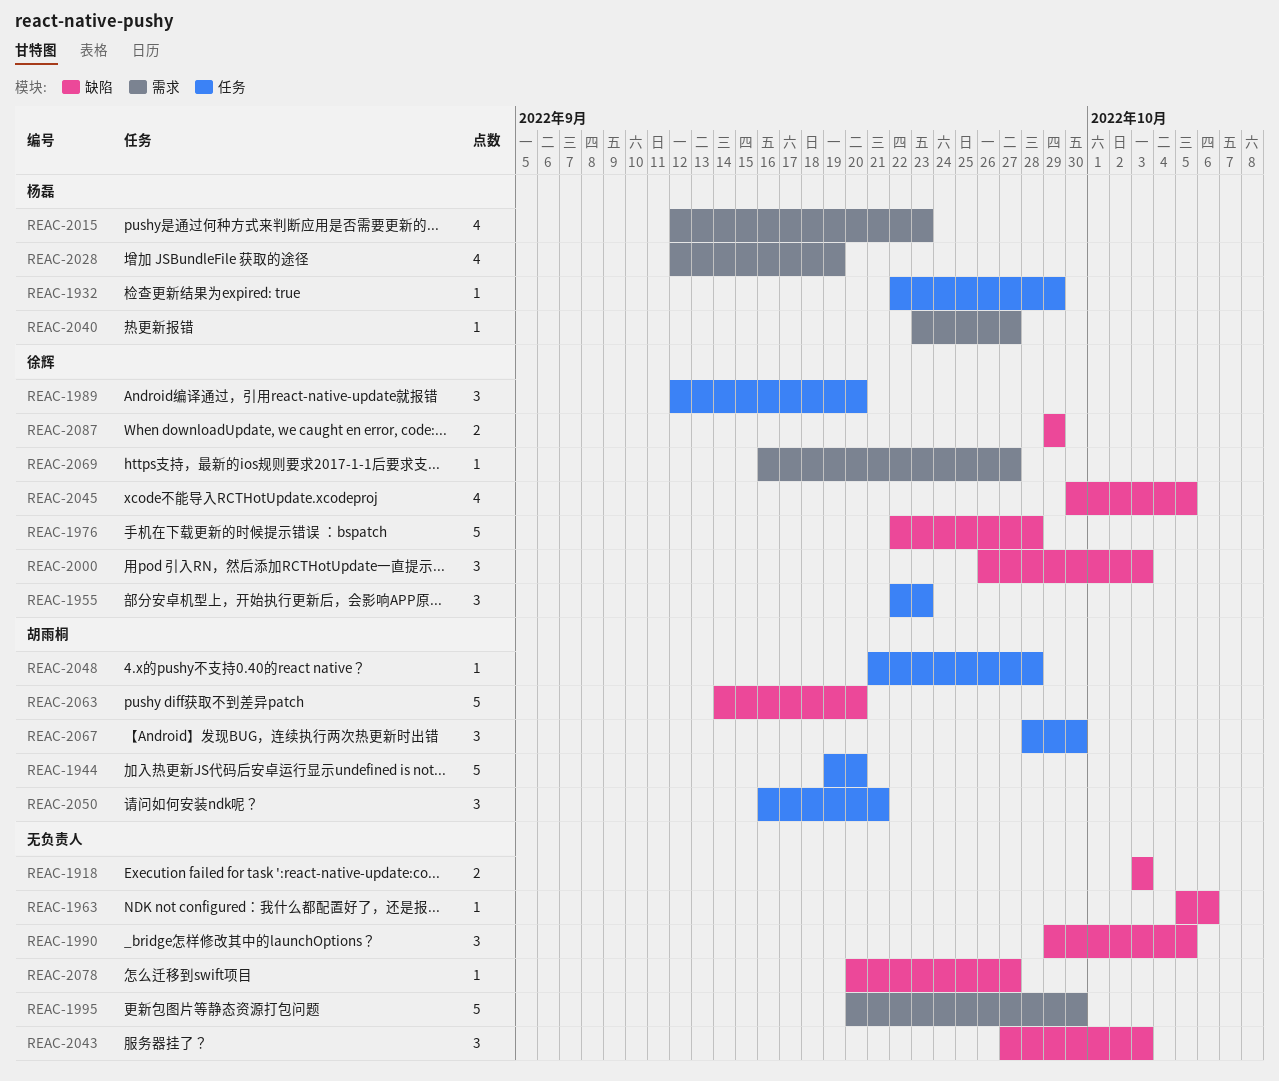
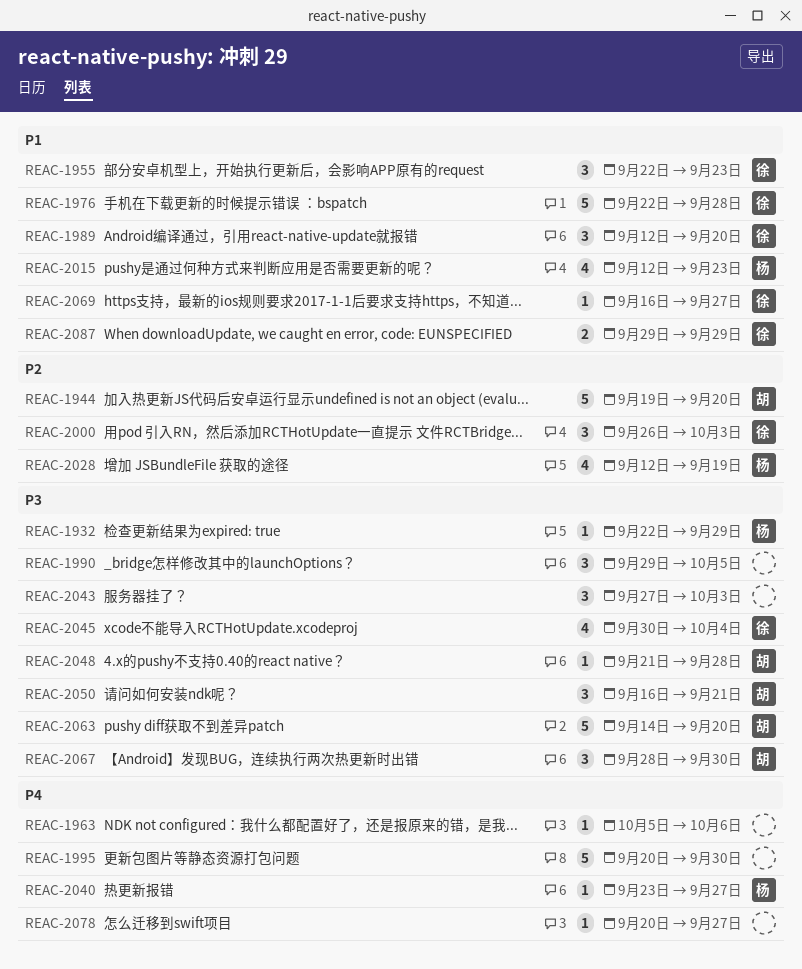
REAC-1918: present -> none
REAC-2045, due: Oct 5 -> Oct 4

